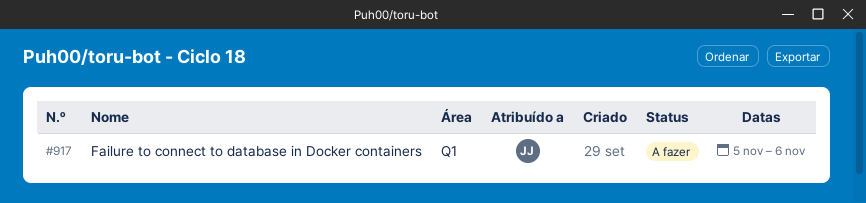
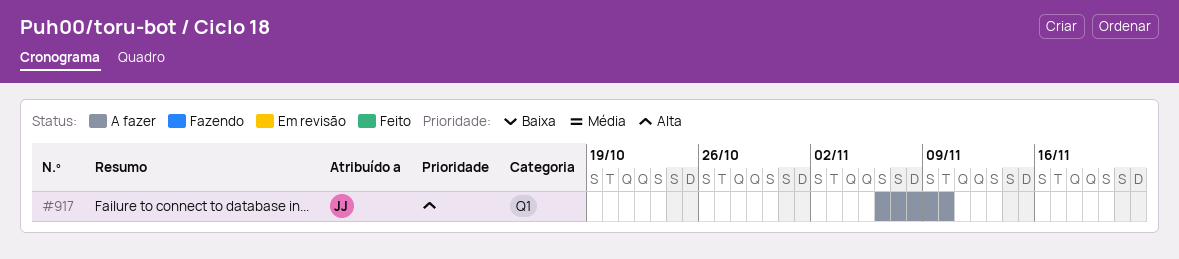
#917, start: Nov 5 -> Nov 6
#917, due: Nov 6 -> Nov 10

